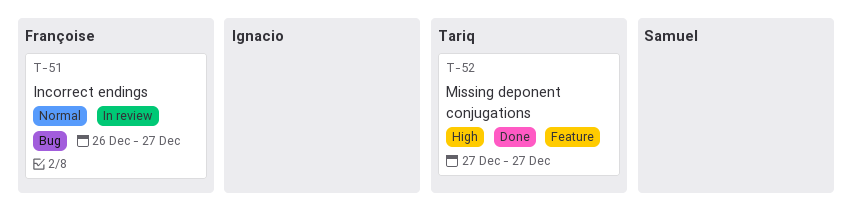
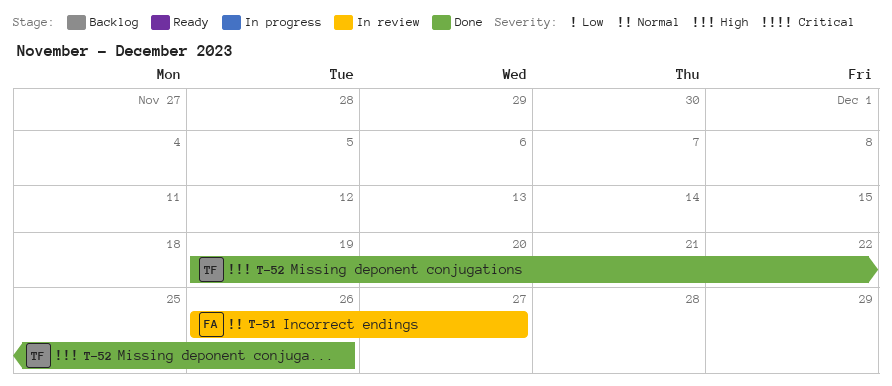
T-52, start: Dec 27 -> Dec 19
T-52, due: Dec 27 -> Dec 26

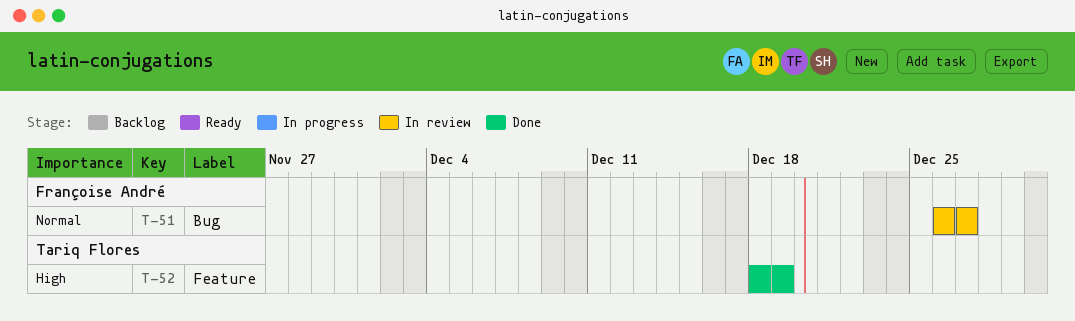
T-52, start: Dec 19 -> Dec 18
T-52, due: Dec 26 -> Dec 19

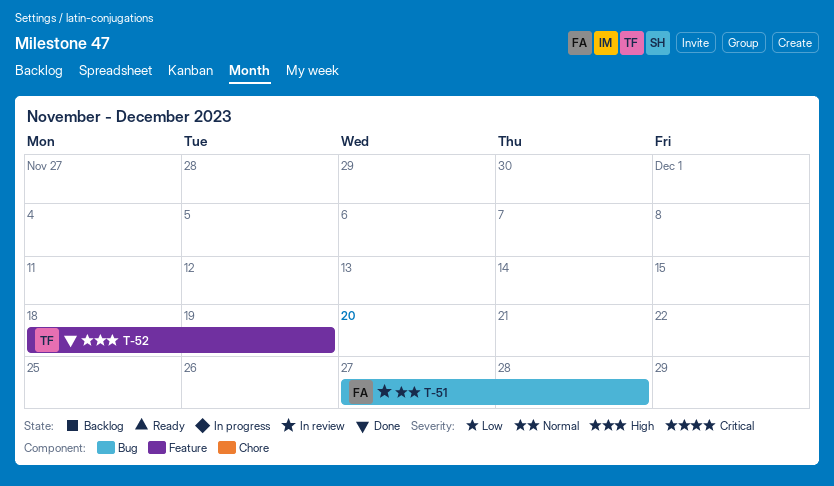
T-51, start: Dec 26 -> Dec 27
T-51, due: Dec 27 -> Dec 28

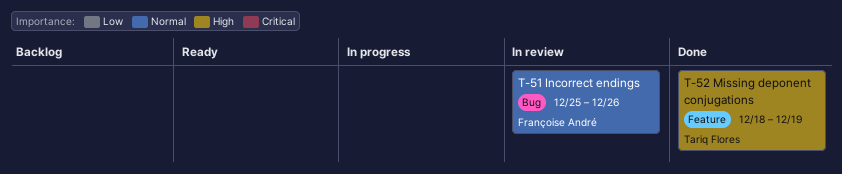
T-51, start: Dec 27 -> Dec 25
T-51, due: Dec 28 -> Dec 26

